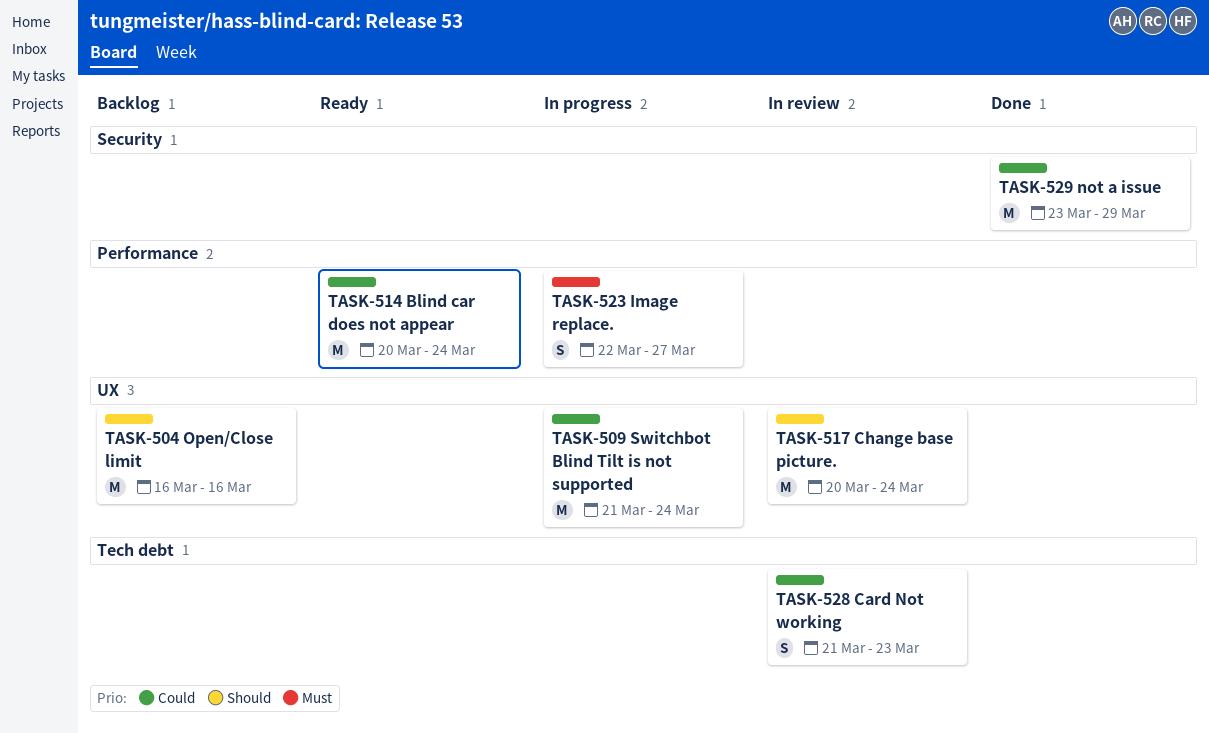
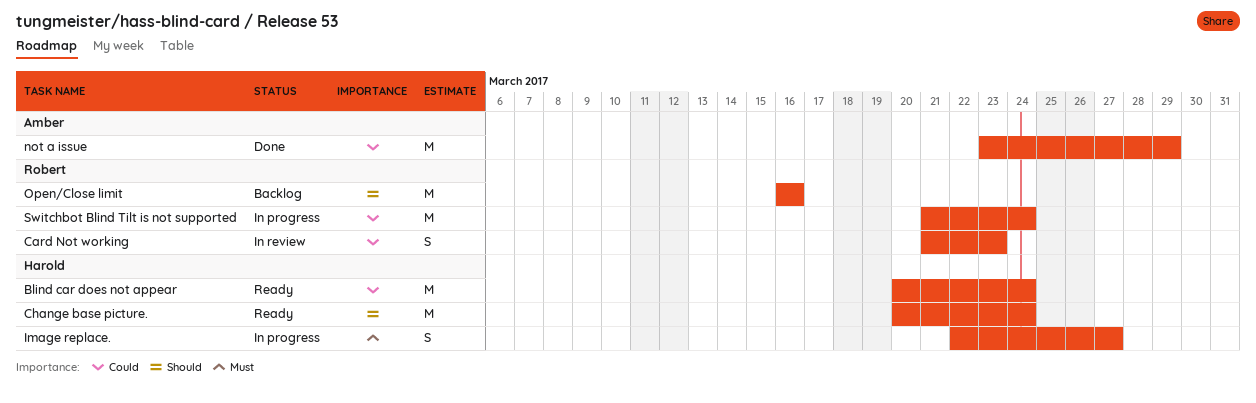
Change base picture., status: In review -> Ready

